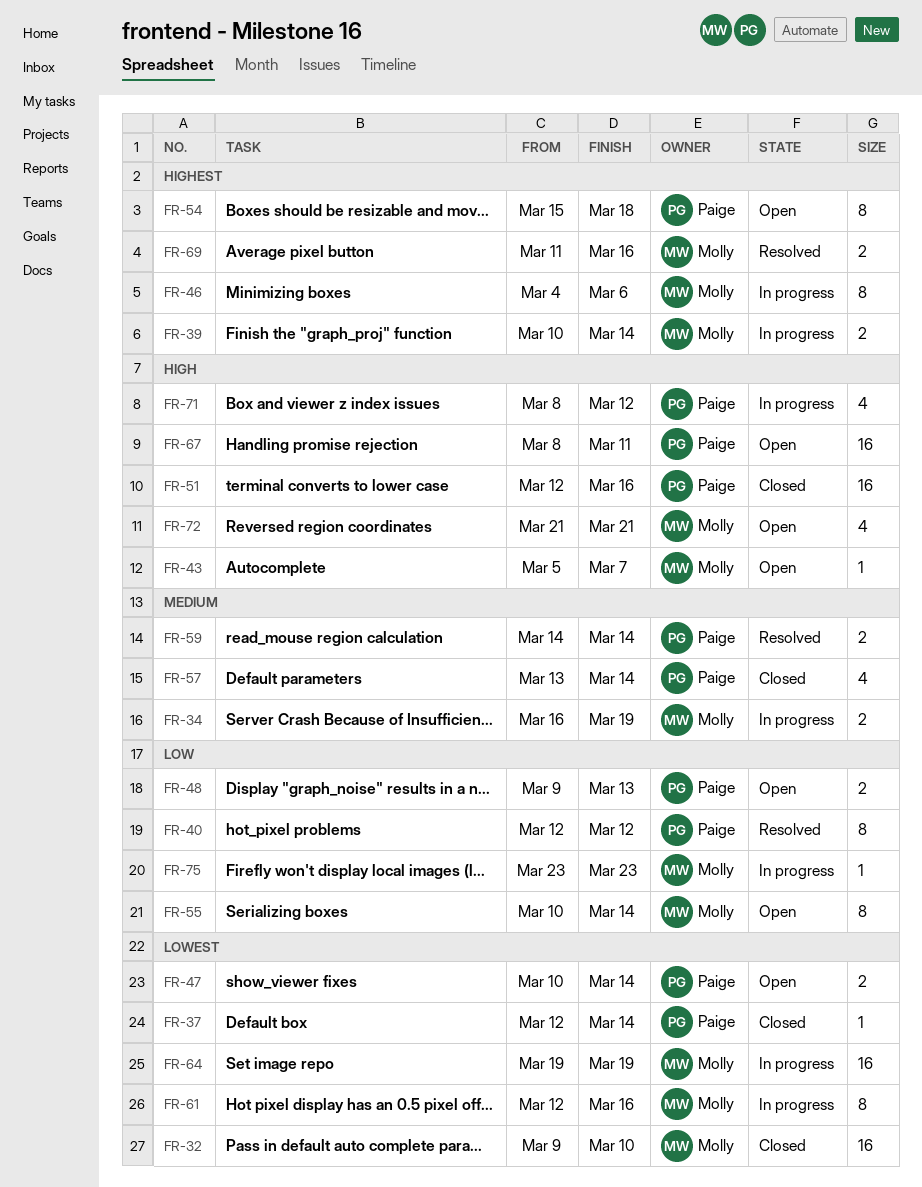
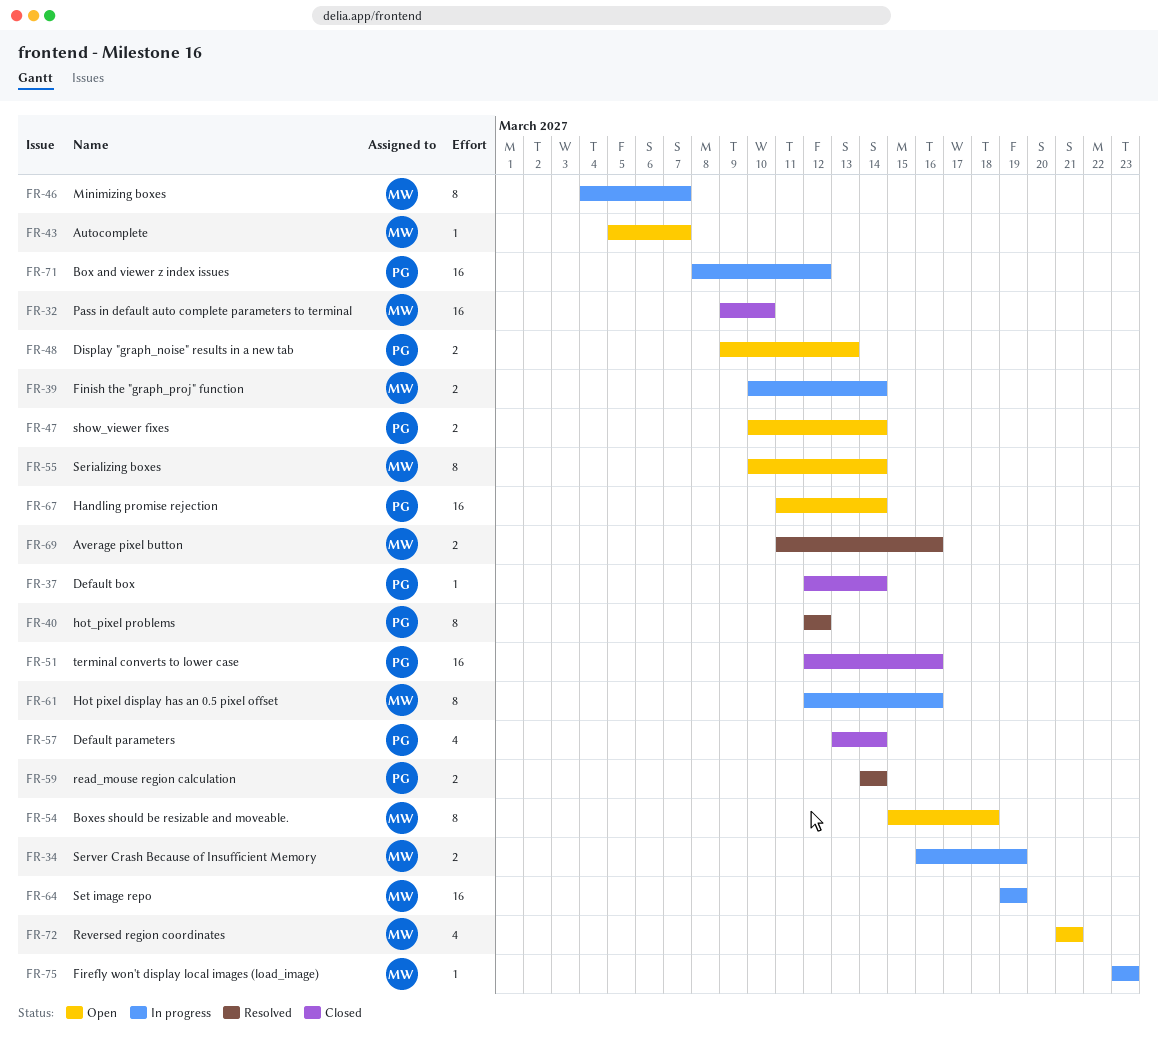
FR-46, due: Mar 6 -> Mar 7
FR-54, owner: Paige -> Molly
FR-67, start: Mar 8 -> Mar 11
FR-67, due: Mar 11 -> Mar 14
FR-71, estimate: 4 -> 16

